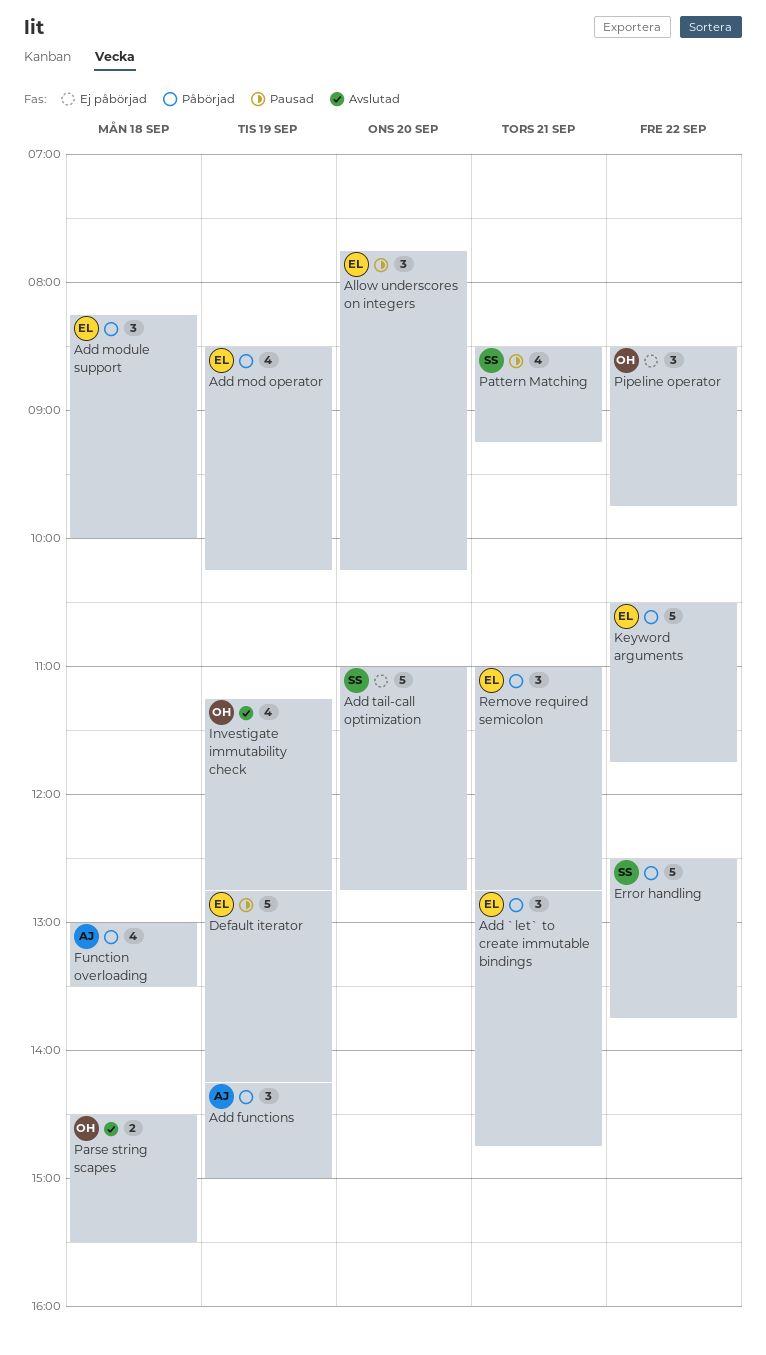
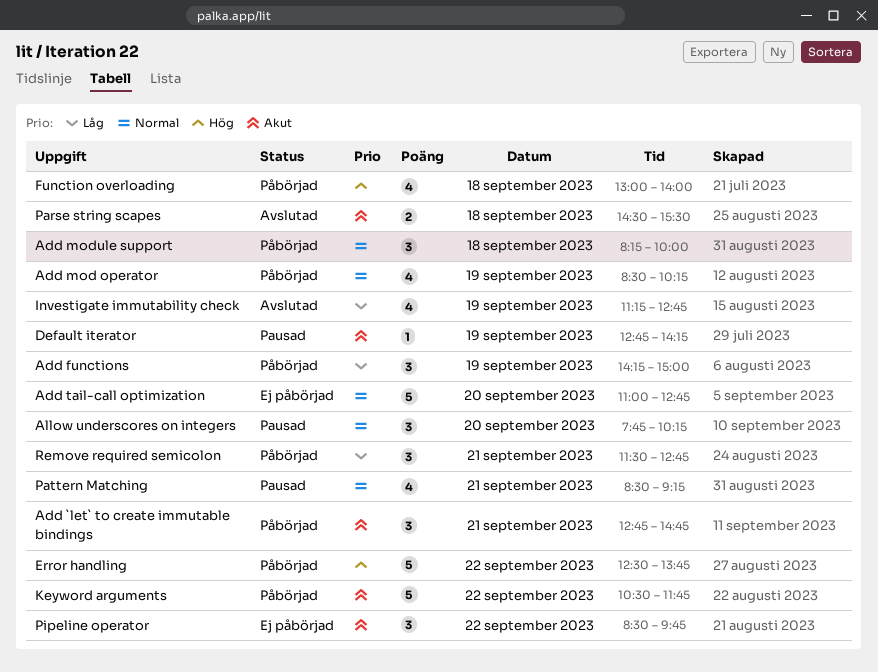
Default iterator, estimate: 5 -> 1
Function overloading, ends: 13:30 -> 14:00
Remove required semicolon, begins: 11:00 -> 11:30

